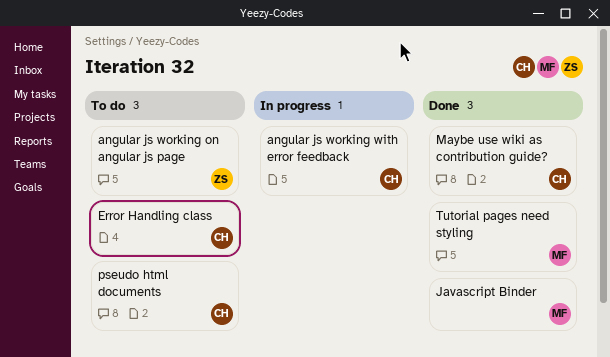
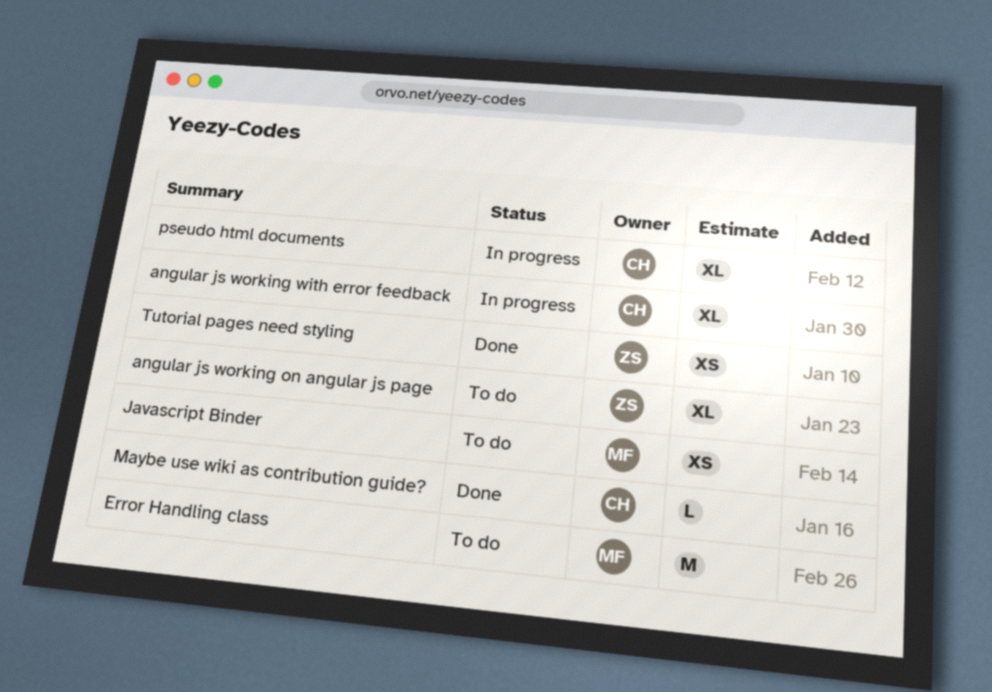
Error Handling class, owner: CH -> MF
Javascript Binder, status: Done -> To do
pseudo html documents, status: To do -> In progress
Tutorial pages need styling, owner: MF -> ZS

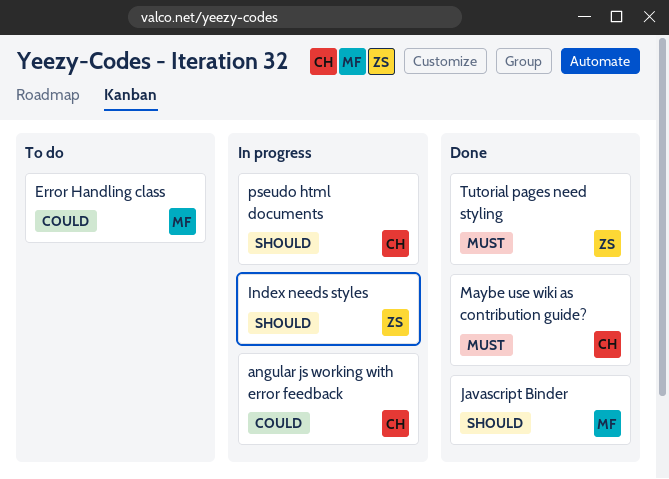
angular js working on angular js page: present -> none
Index needs styles: none -> present
Javascript Binder, status: To do -> Done

